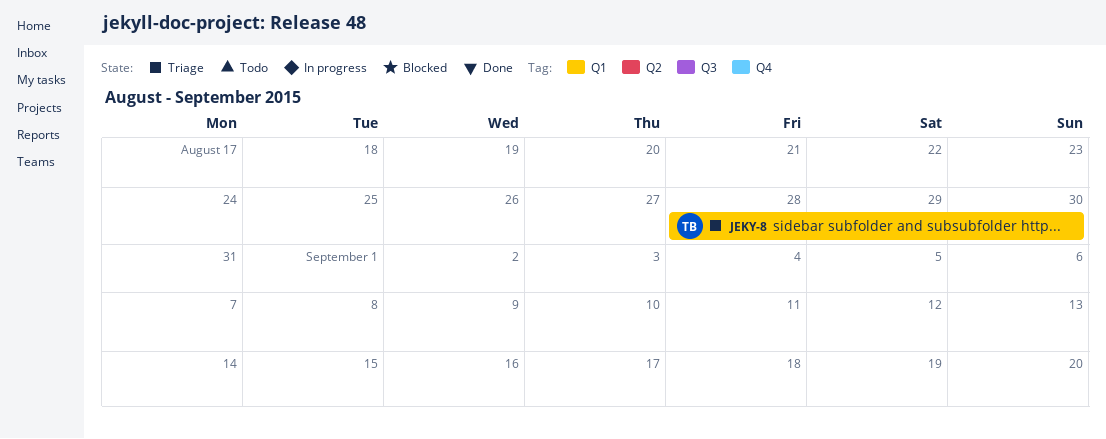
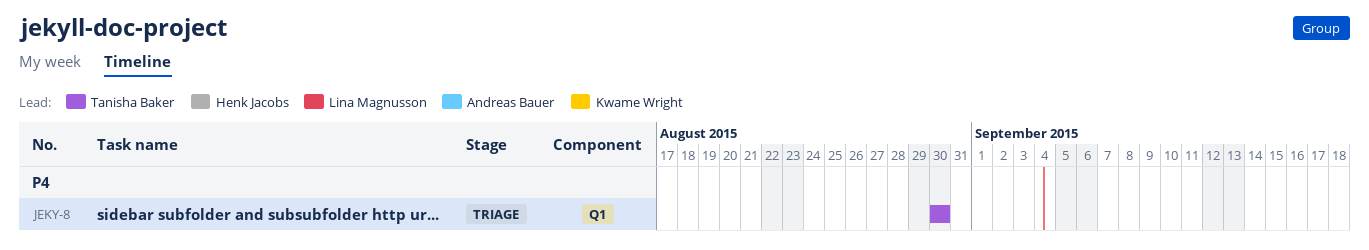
JEKY-8, start: Aug 28 -> Aug 30

